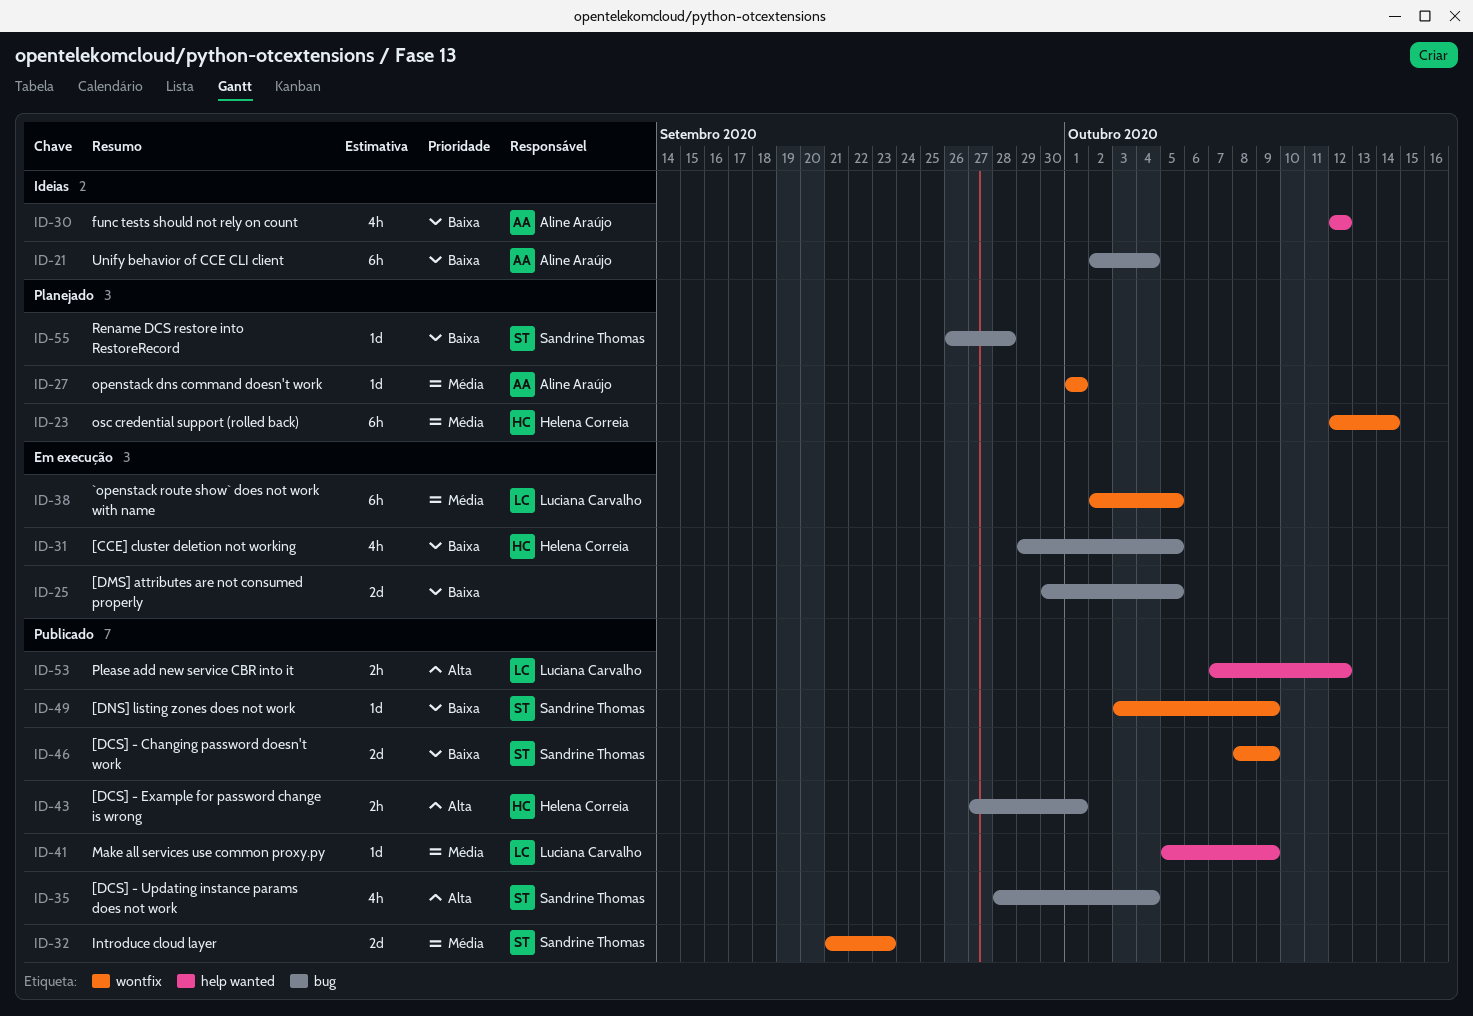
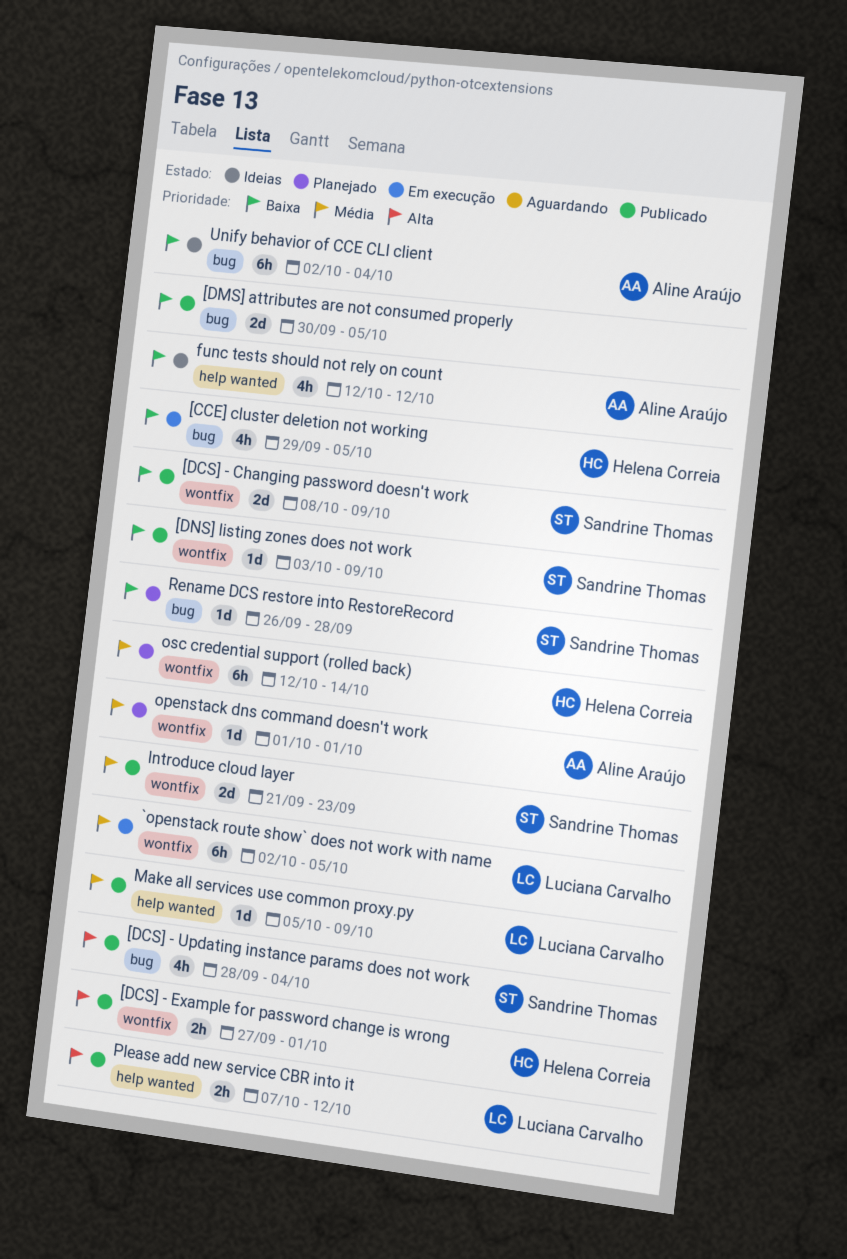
[DCS] - Example for password change is wrong, label: bug -> wontfix
[DMS] attributes are not consumed properly, status: Em execução -> Publicado

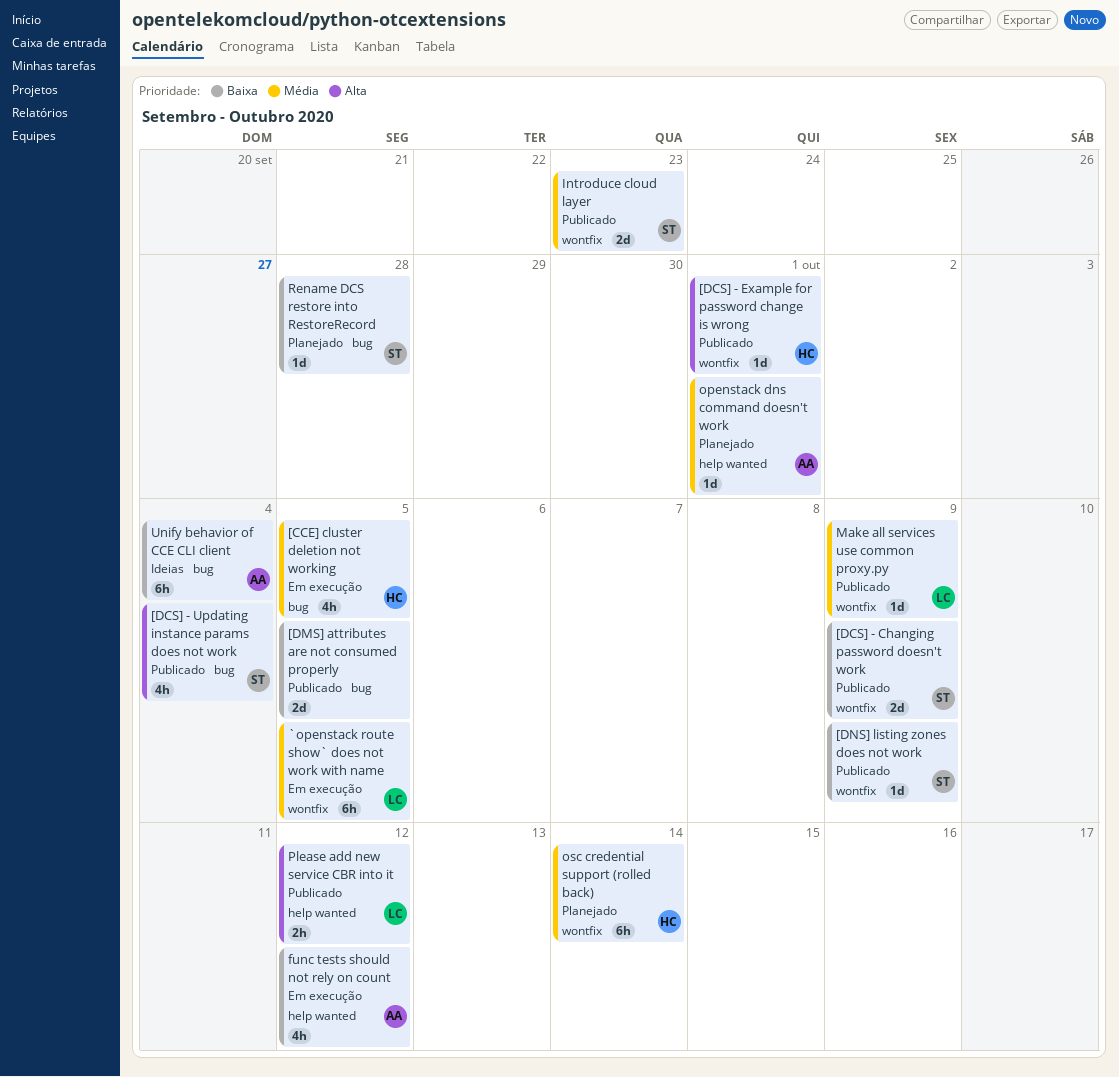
[CCE] cluster deletion not working, priority: Baixa -> Média
[DCS] - Example for password change is wrong, estimate: 2h -> 1d
func tests should not rely on count, status: Ideias -> Em execução
Make all services use common proxy.py, label: help wanted -> wontfix
openstack dns command doesn't work, label: wontfix -> help wanted

